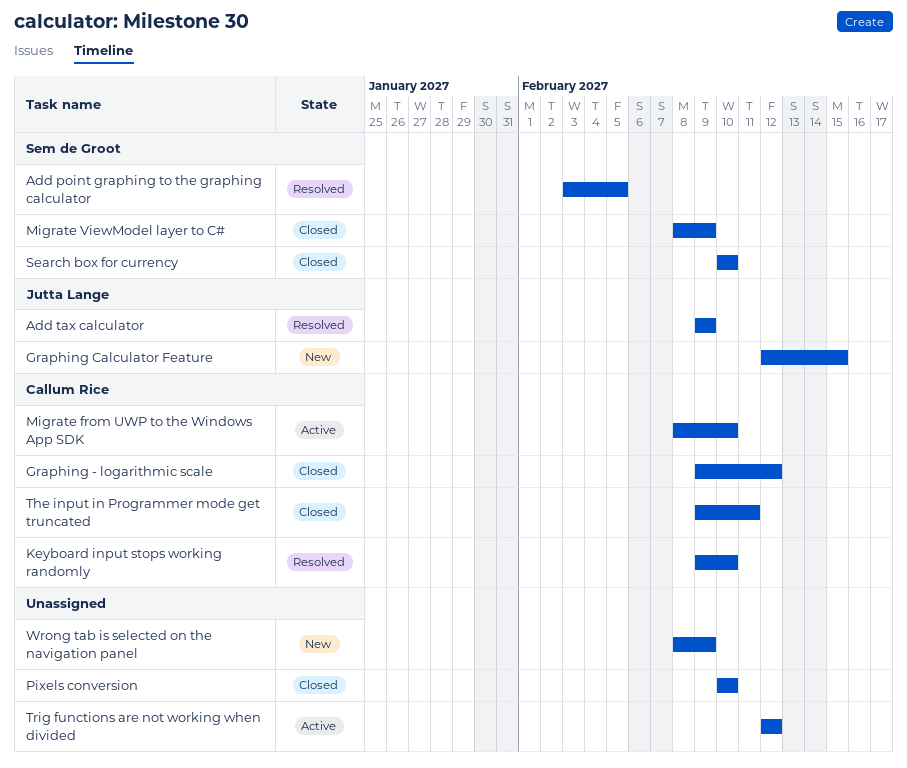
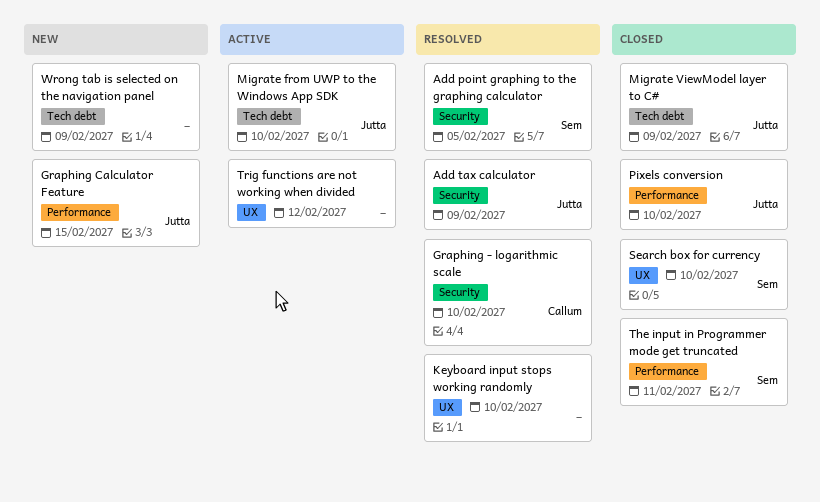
Graphing - logarithmic scale, status: Closed -> Resolved
Graphing - logarithmic scale, due: Feb 12 -> Feb 10
Keyboard input stops working randomly, owner: Callum Rice -> none
Migrate from UWP to the Windows App SDK, owner: Callum Rice -> Jutta Lange
Migrate ViewModel layer to C#, owner: Sem de Groot -> Jutta Lange
Pixels conversion, owner: none -> Jutta Lange
The input in Programmer mode get truncated, owner: Callum Rice -> Sem de Groot

